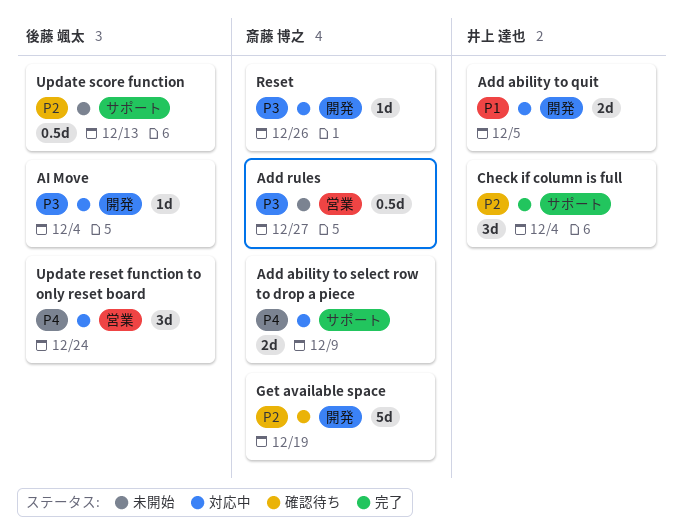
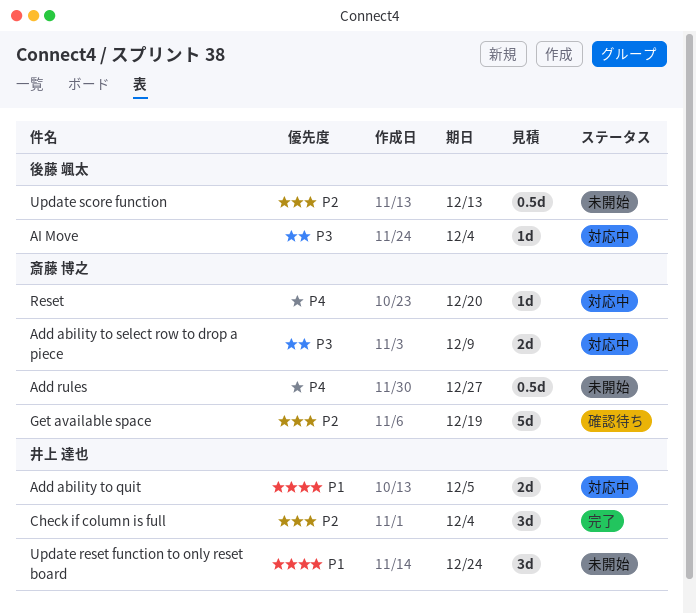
Add ability to select row to drop a piece, priority: P4 -> P3
Add rules, priority: P3 -> P4
Reset, priority: P3 -> P4
Reset, due: Dec 26 -> Dec 20
Update reset function to only reset board, status: 対応中 -> 未開始
Update reset function to only reset board, owner: 後藤 颯太 -> 井上 達也
Update reset function to only reset board, priority: P4 -> P1

